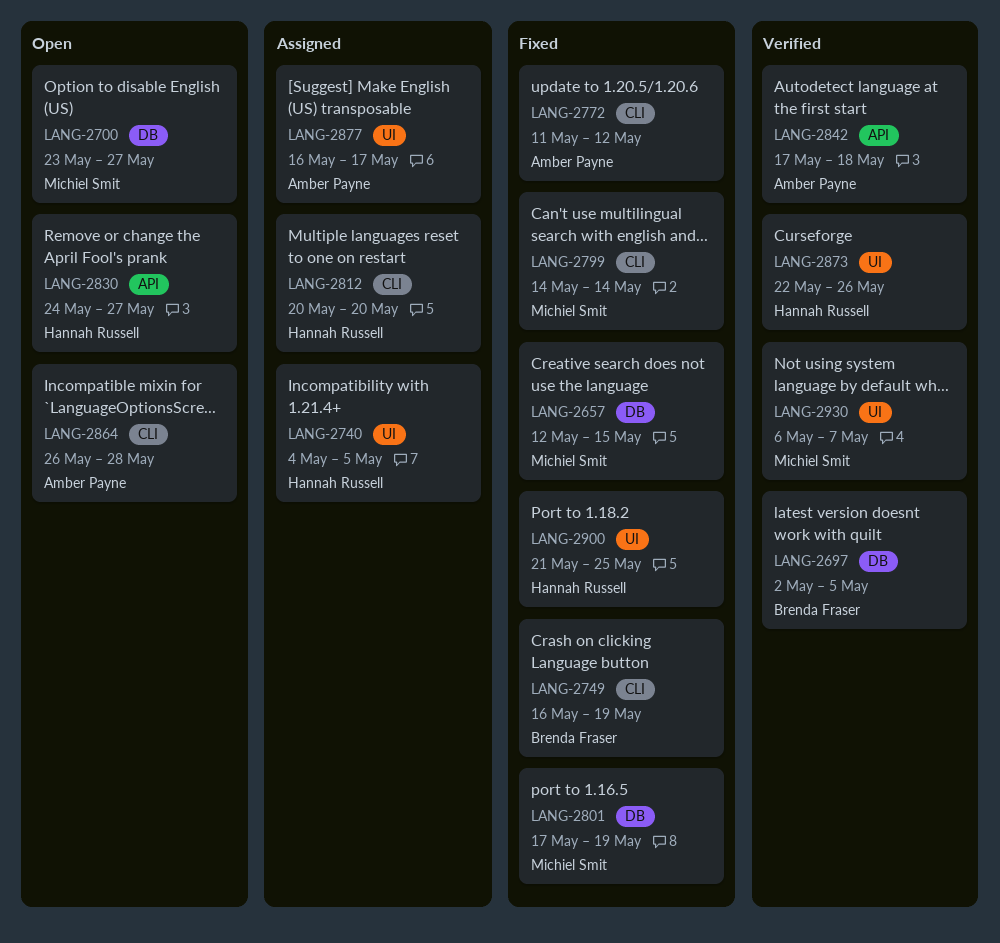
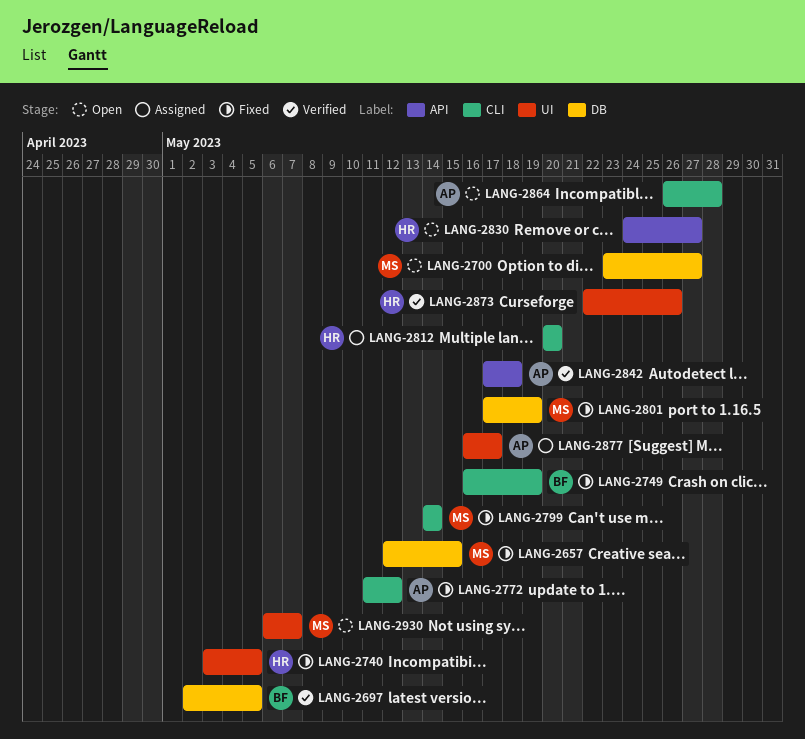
LANG-2740, status: Assigned -> Fixed
LANG-2740, start: May 4 -> May 3
LANG-2900: present -> none
LANG-2930, status: Verified -> Open

